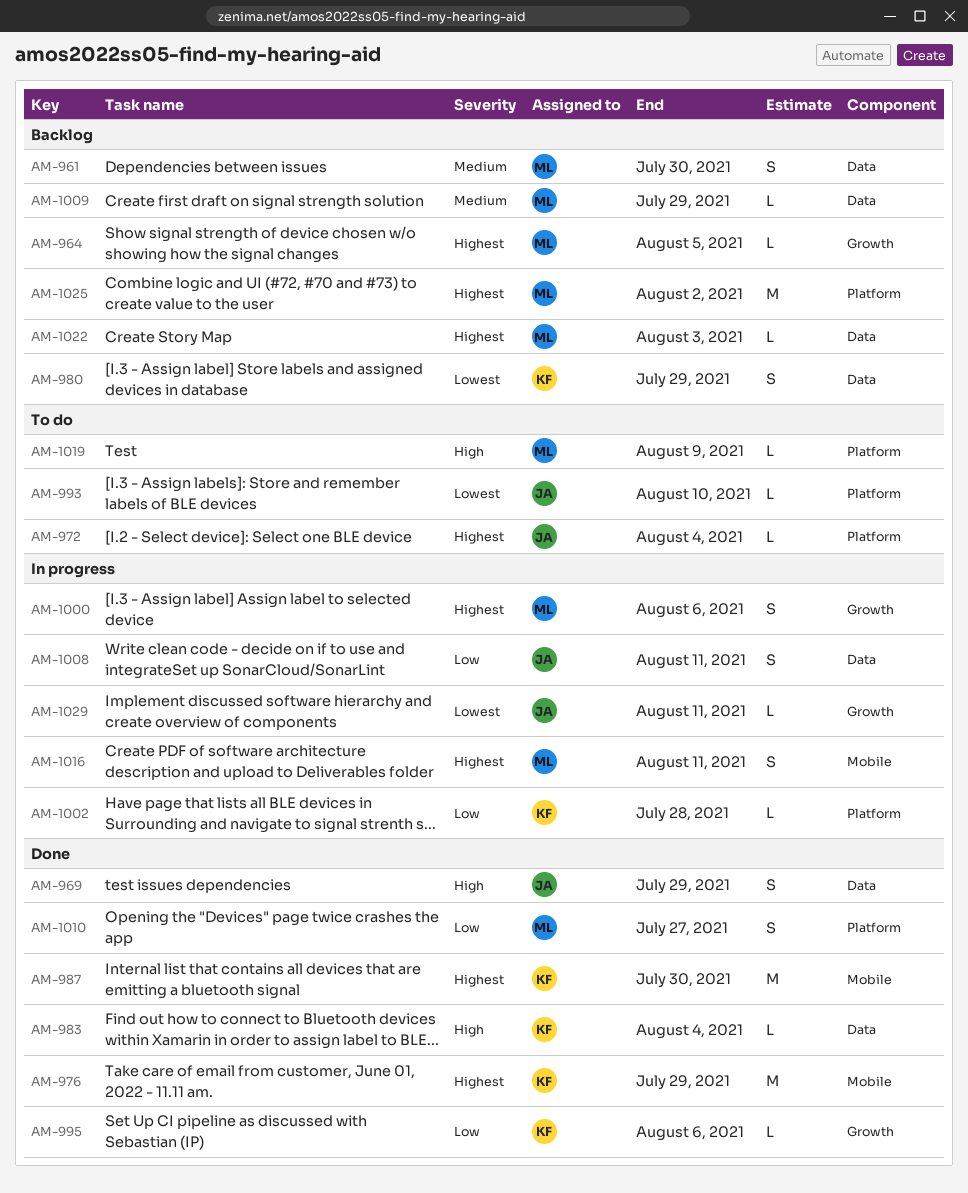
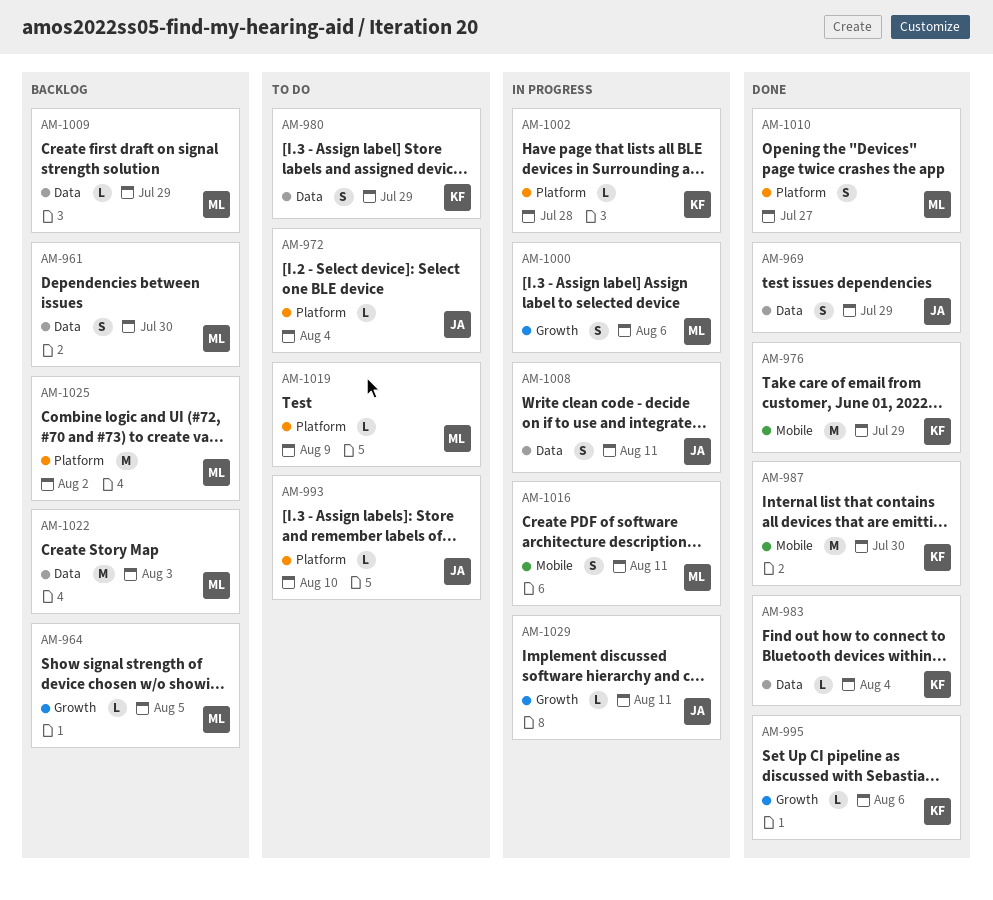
AM-980, status: Backlog -> To do
AM-1022, estimate: L -> M

